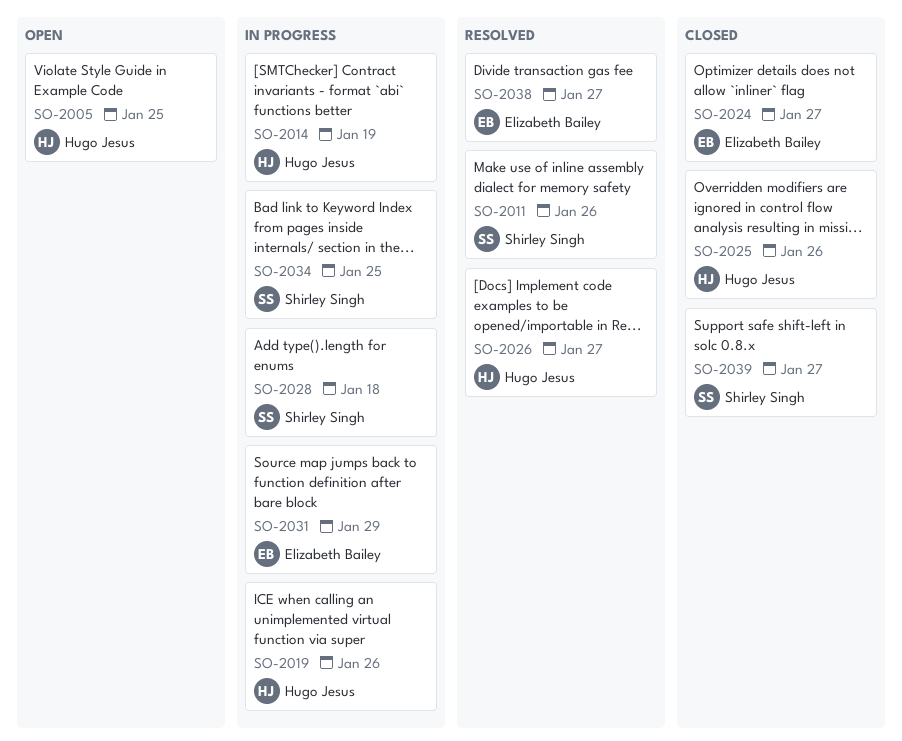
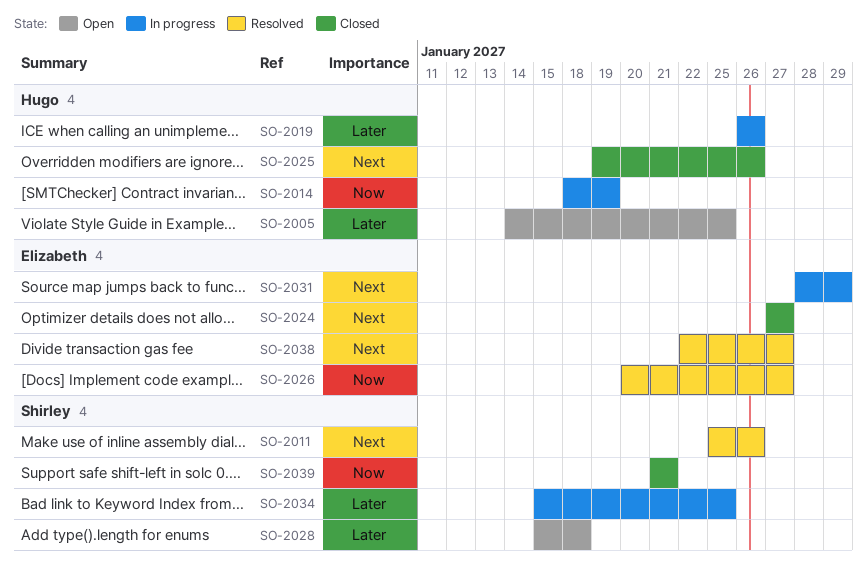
SO-2026, owner: Hugo Jesus -> Elizabeth Bailey
SO-2028, status: In progress -> Open
SO-2039, due: Jan 27 -> Jan 21

